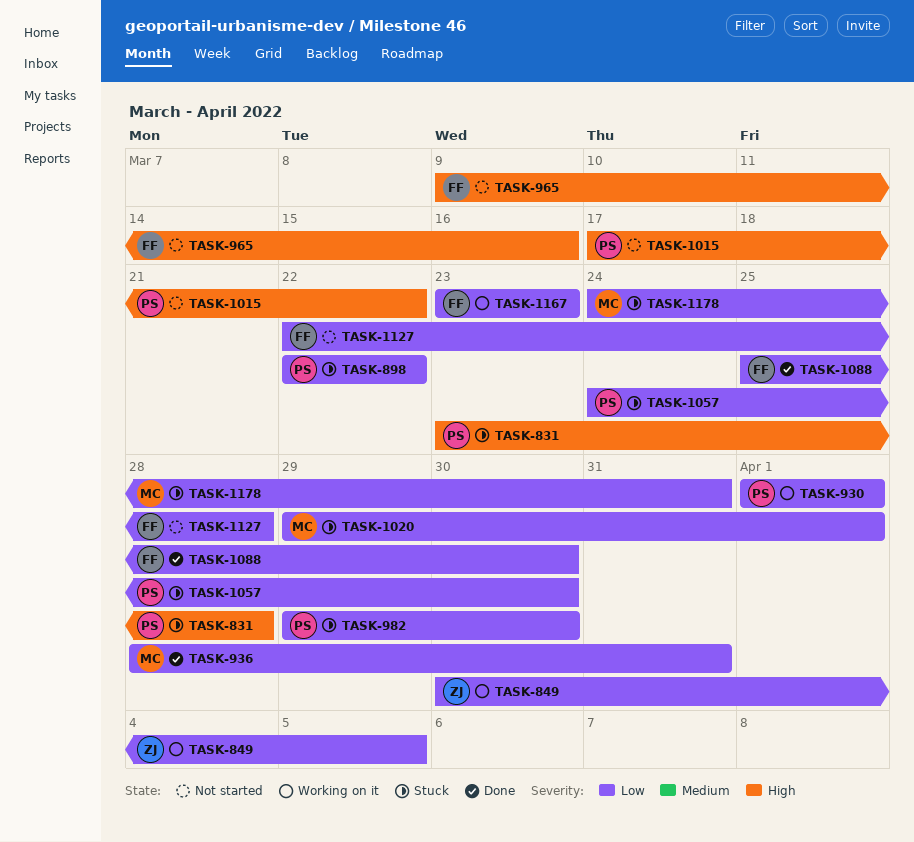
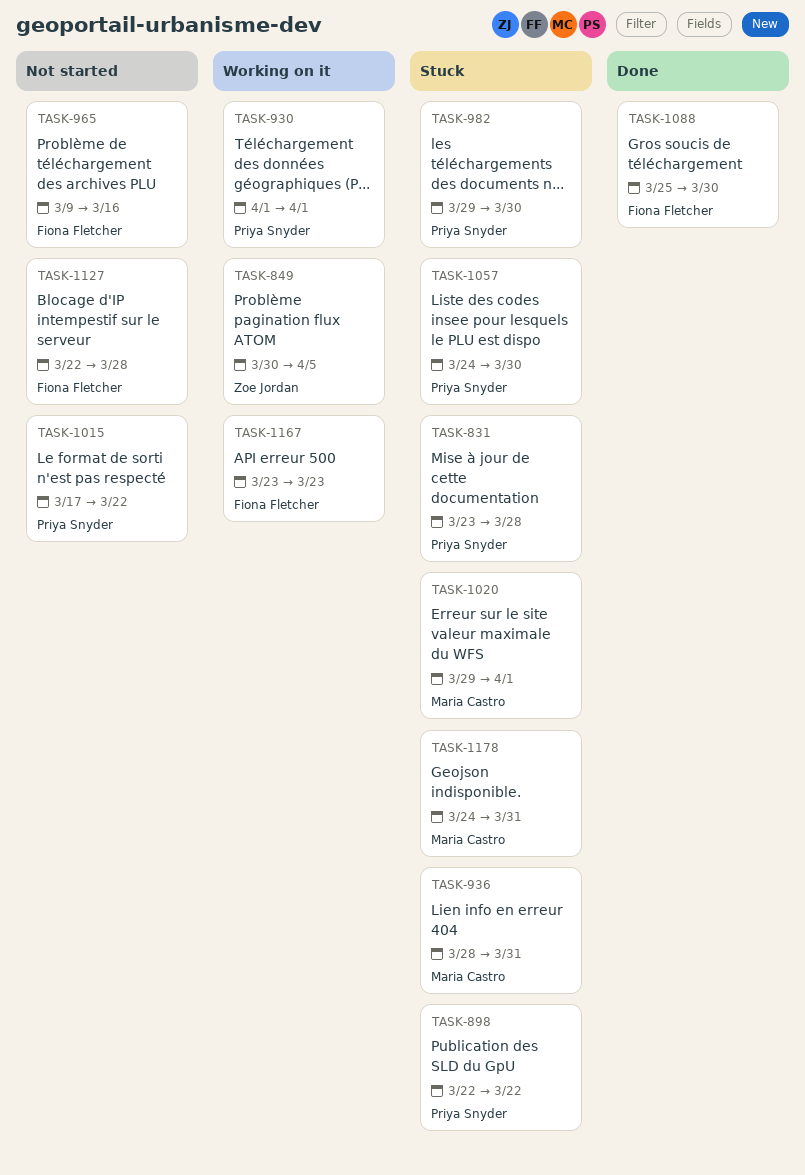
TASK-936, status: Done -> Stuck

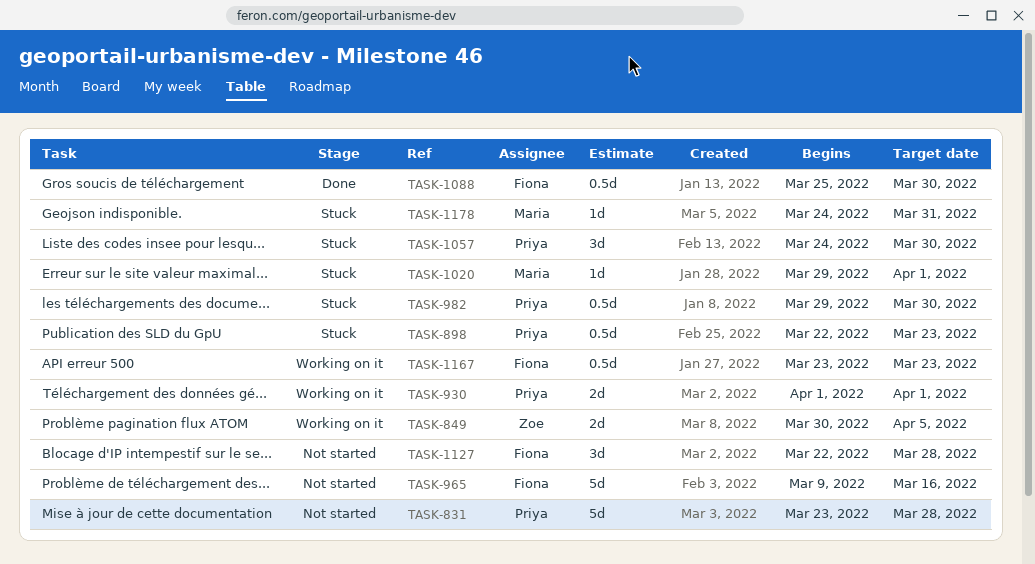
TASK-831, status: Stuck -> Not started
TASK-898, due: Mar 22 -> Mar 23
TASK-936: present -> none
TASK-1015: present -> none

